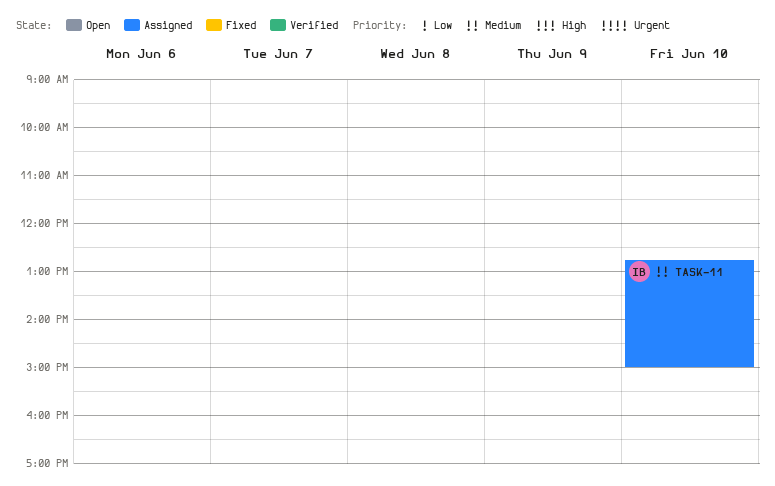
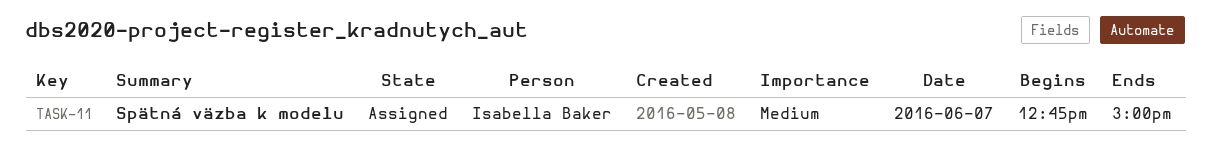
TASK-11, day: Jun 10 -> Jun 7

